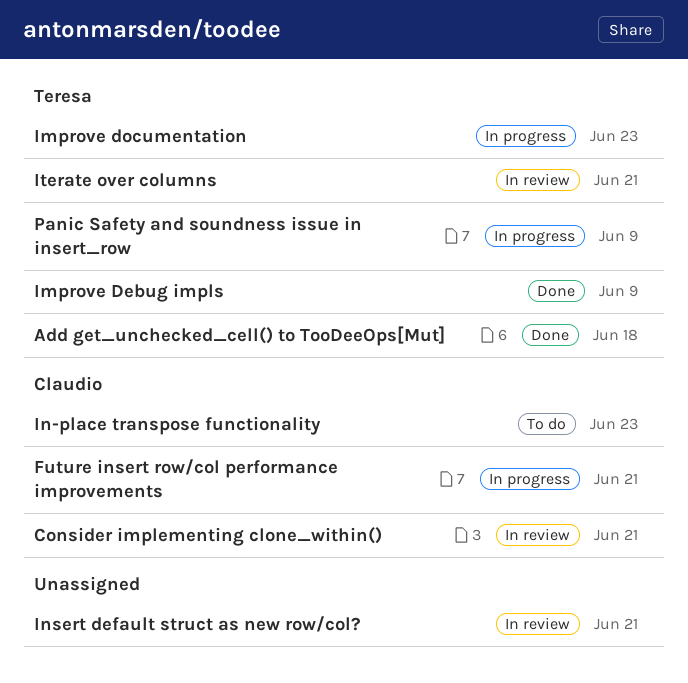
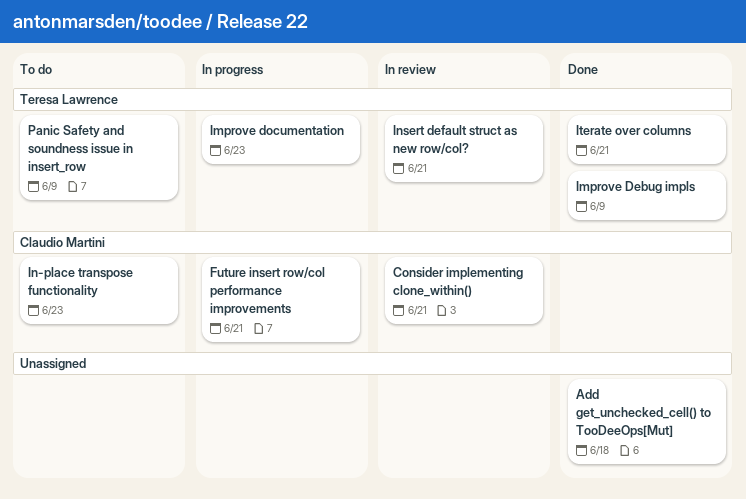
Add get_unchecked_cell() to TooDeeOps[Mut], owner: Teresa Lawrence -> none
Insert default struct as new row/col?, owner: none -> Teresa Lawrence
Iterate over columns, status: In review -> Done
Panic Safety and soundness issue in insert_row, status: In progress -> To do

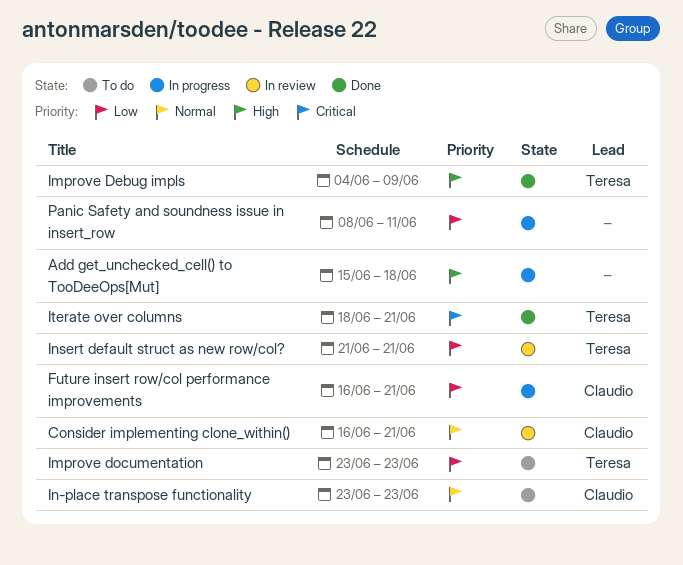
Add get_unchecked_cell() to TooDeeOps[Mut], status: Done -> In progress
Improve documentation, status: In progress -> To do
Panic Safety and soundness issue in insert_row, status: To do -> In progress
Panic Safety and soundness issue in insert_row, owner: Teresa Lawrence -> none
Panic Safety and soundness issue in insert_row, due: Jun 9 -> Jun 11

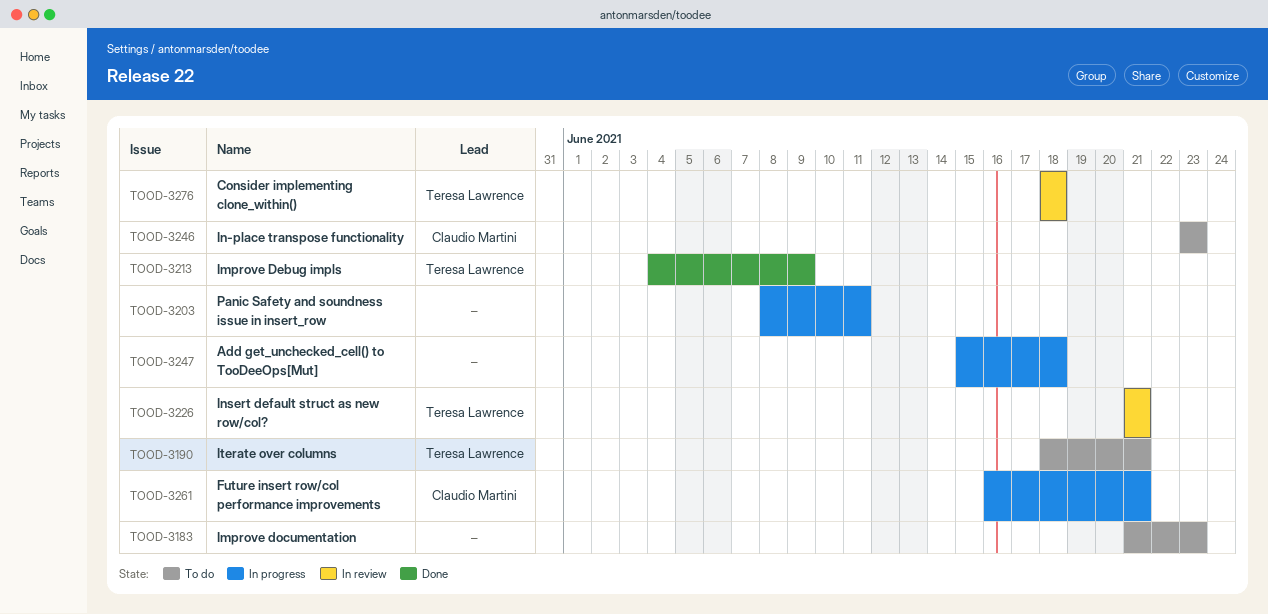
Consider implementing clone_within(), owner: Claudio Martini -> Teresa Lawrence
Consider implementing clone_within(), start: Jun 16 -> Jun 18
Consider implementing clone_within(), due: Jun 21 -> Jun 18
Improve documentation, owner: Teresa Lawrence -> none
Improve documentation, start: Jun 23 -> Jun 21
Iterate over columns, status: Done -> To do

